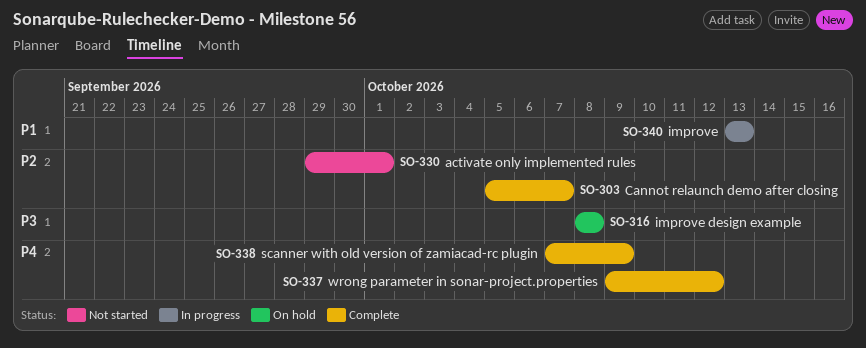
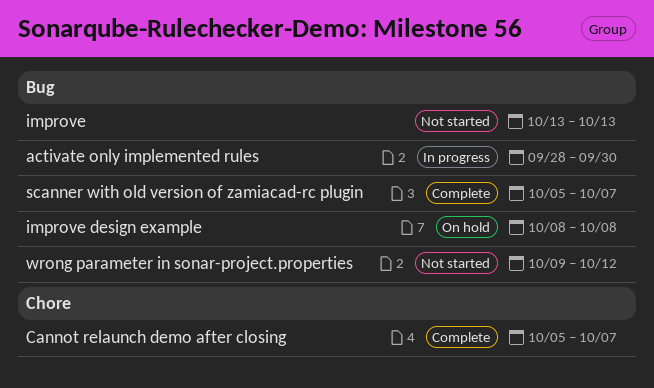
activate only implemented rules, status: Not started -> In progress
activate only implemented rules, start: Sep 29 -> Sep 28
activate only implemented rules, due: Oct 1 -> Sep 30
improve, status: In progress -> Not started
scanner with old version of zamiacad-rc plugin, start: Oct 7 -> Oct 5
scanner with old version of zamiacad-rc plugin, due: Oct 9 -> Oct 7
wrong parameter in sonar-project.properties, status: Complete -> Not started

